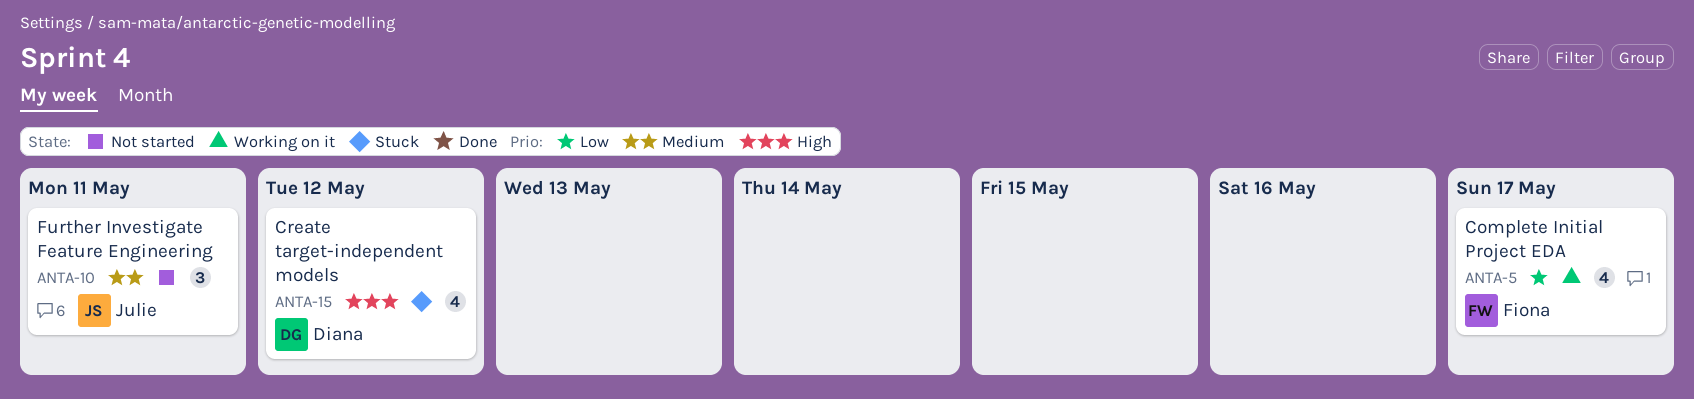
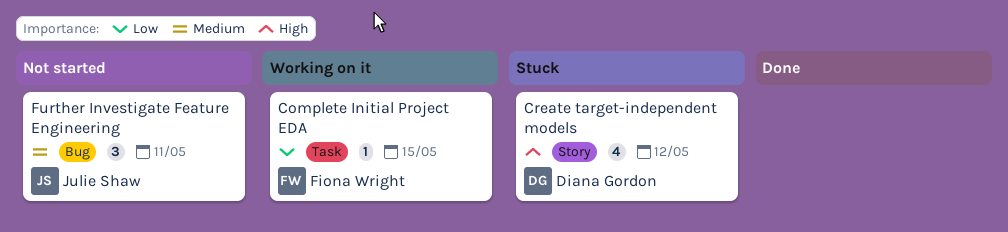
Complete Initial Project EDA, estimate: 4 -> 1
Complete Initial Project EDA, due: May 17 -> May 15

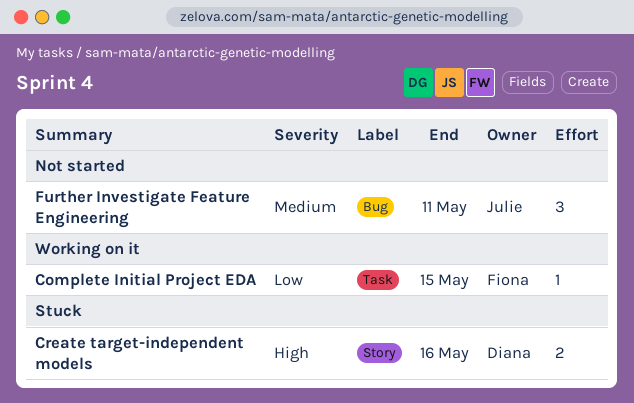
Create target-independent models, estimate: 4 -> 2
Create target-independent models, due: May 12 -> May 16

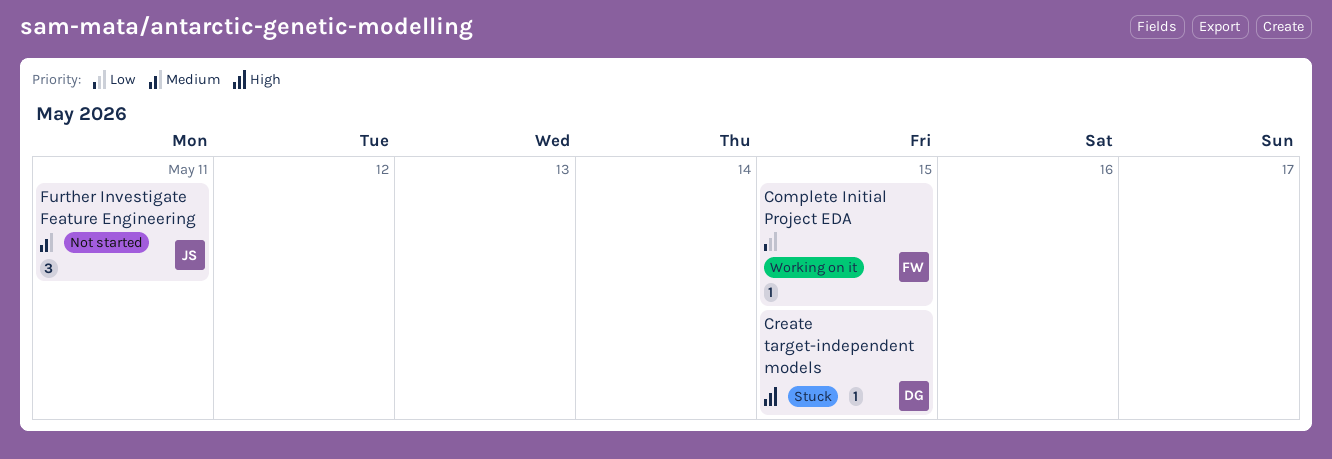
Create target-independent models, estimate: 2 -> 1
Create target-independent models, due: May 16 -> May 15

